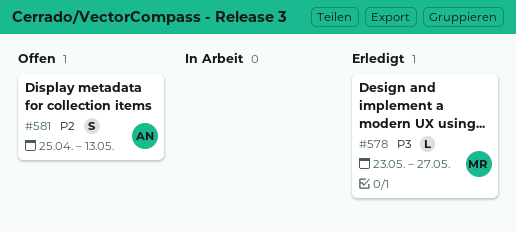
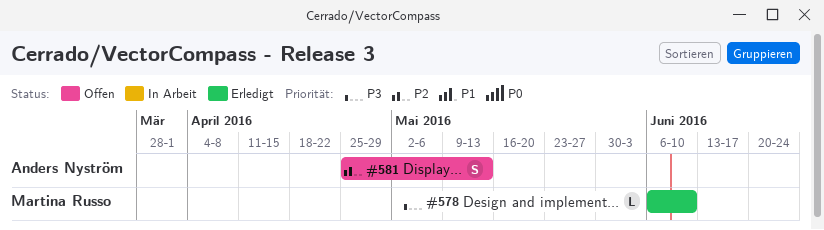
#578, start: May 23 -> Jun 6
#578, due: May 27 -> Jun 10

